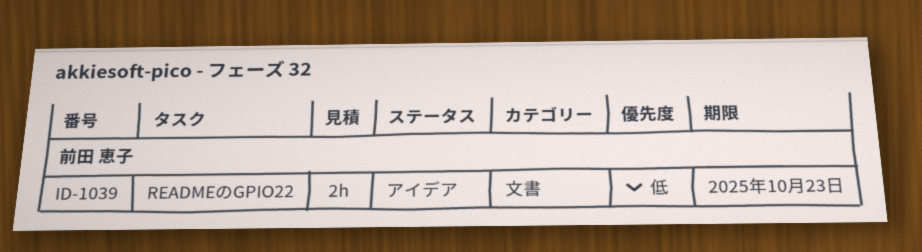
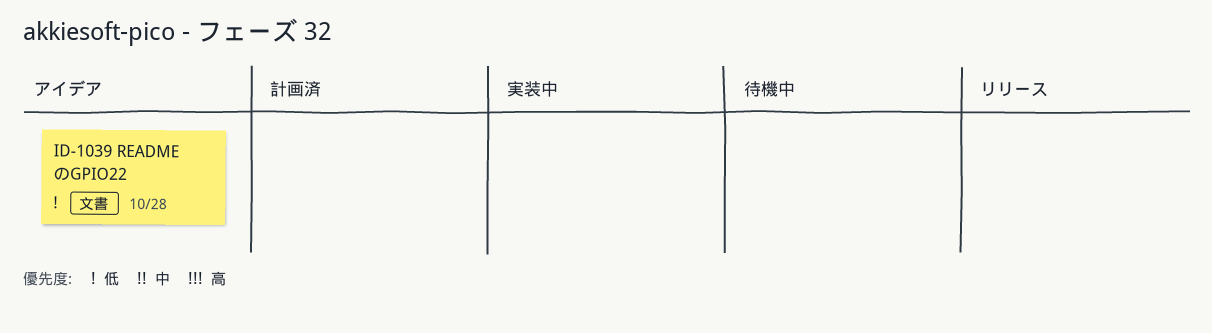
ID-1039, due: Oct 23 -> Oct 28

